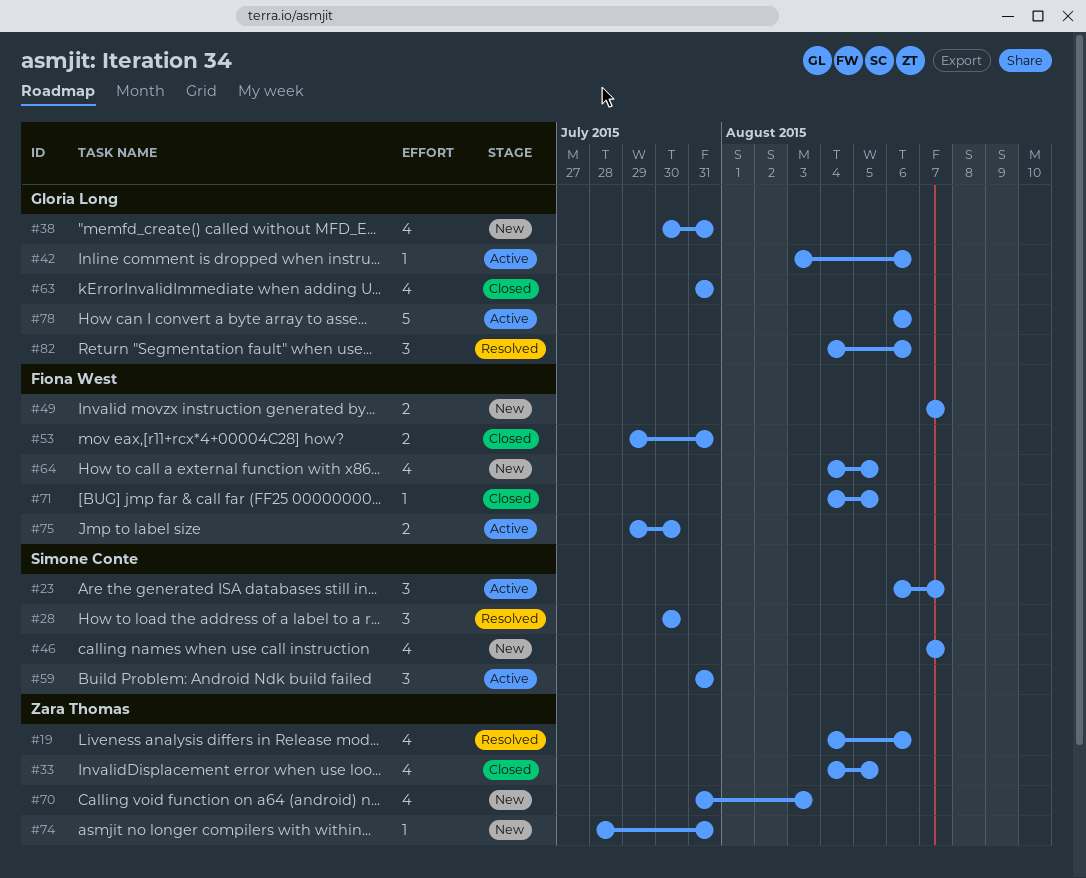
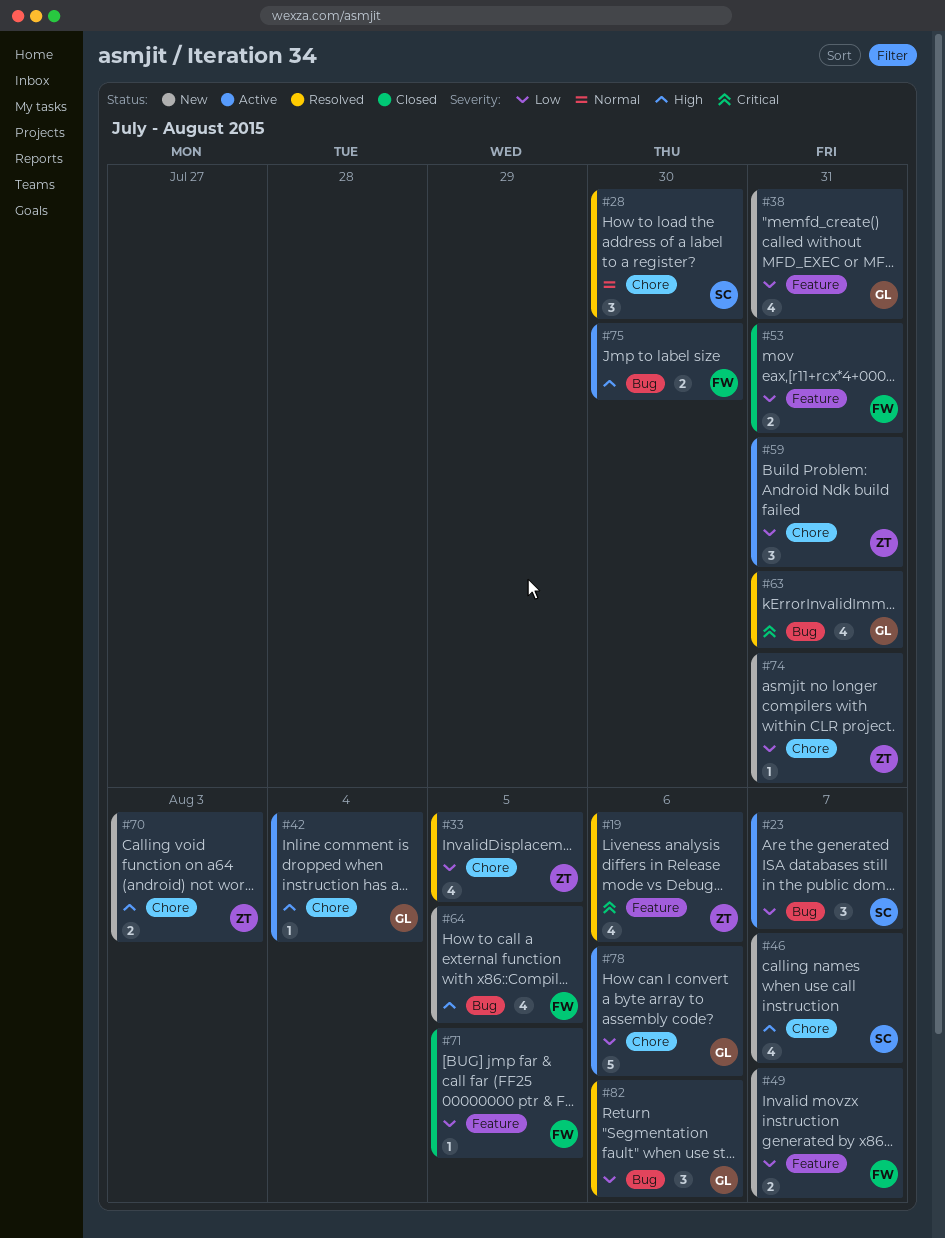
#33, status: Closed -> Resolved
#42, due: Aug 6 -> Aug 4
#59, owner: Simone Conte -> Zara Thomas
#63, status: Closed -> Resolved
#70, estimate: 4 -> 2

